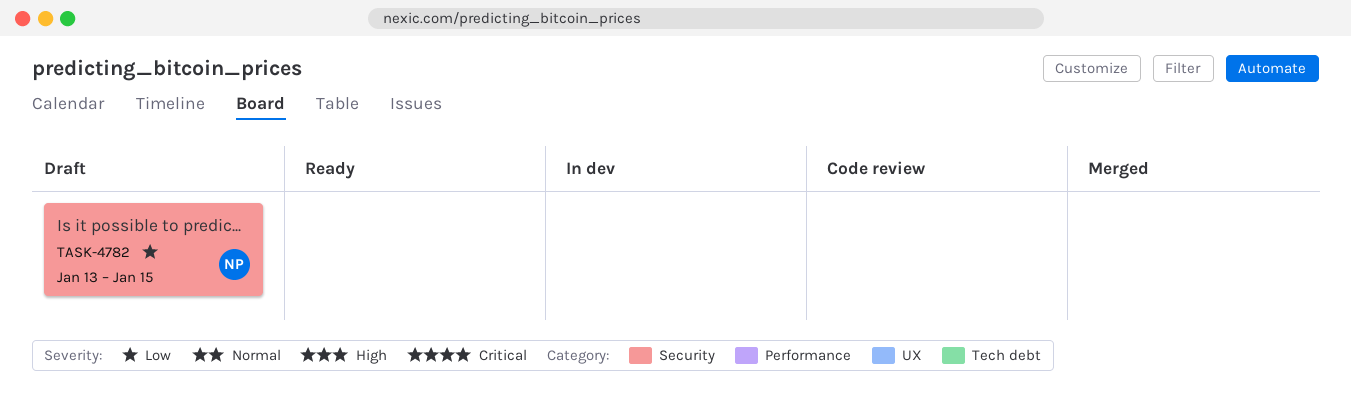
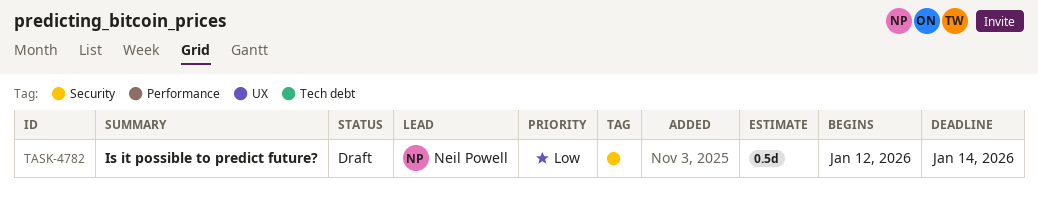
TASK-4782, start: Jan 13 -> Jan 12
TASK-4782, due: Jan 15 -> Jan 14

